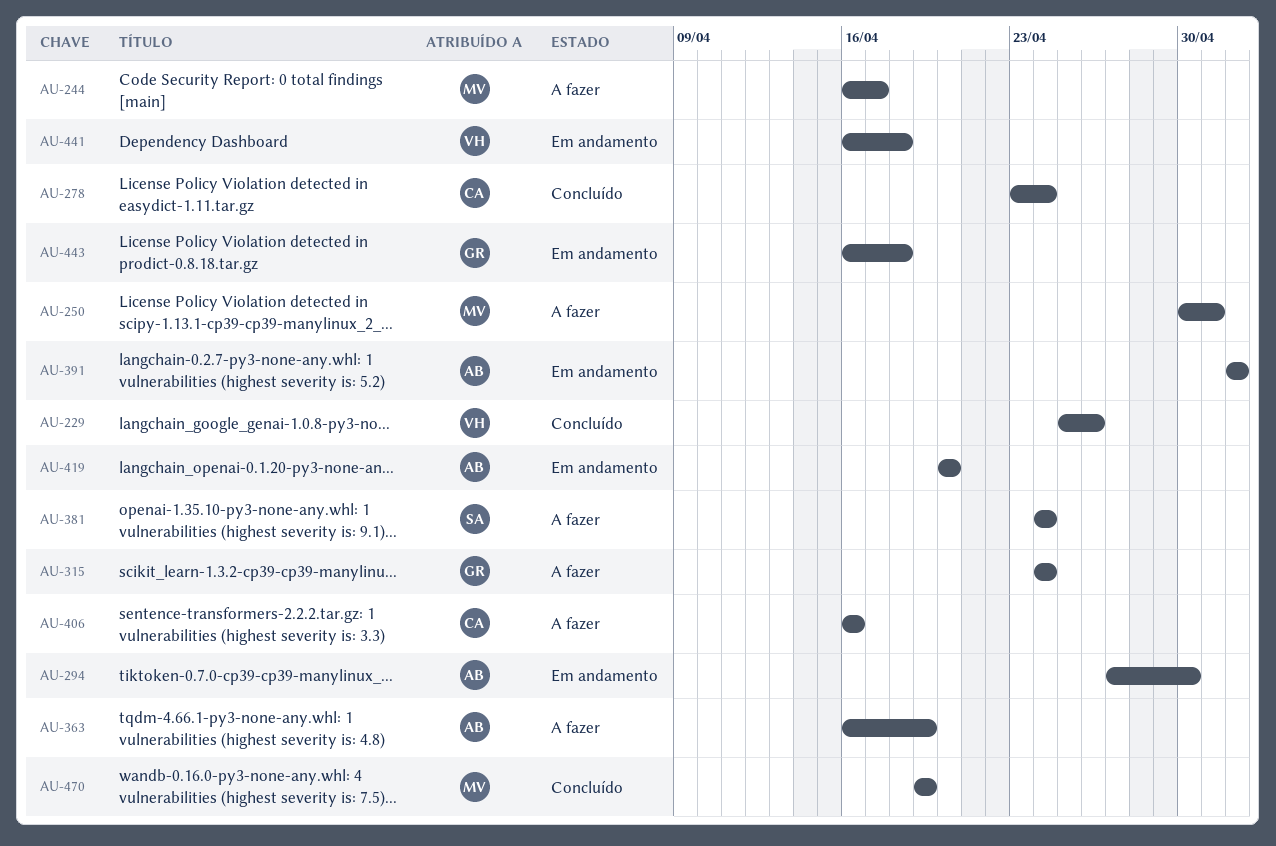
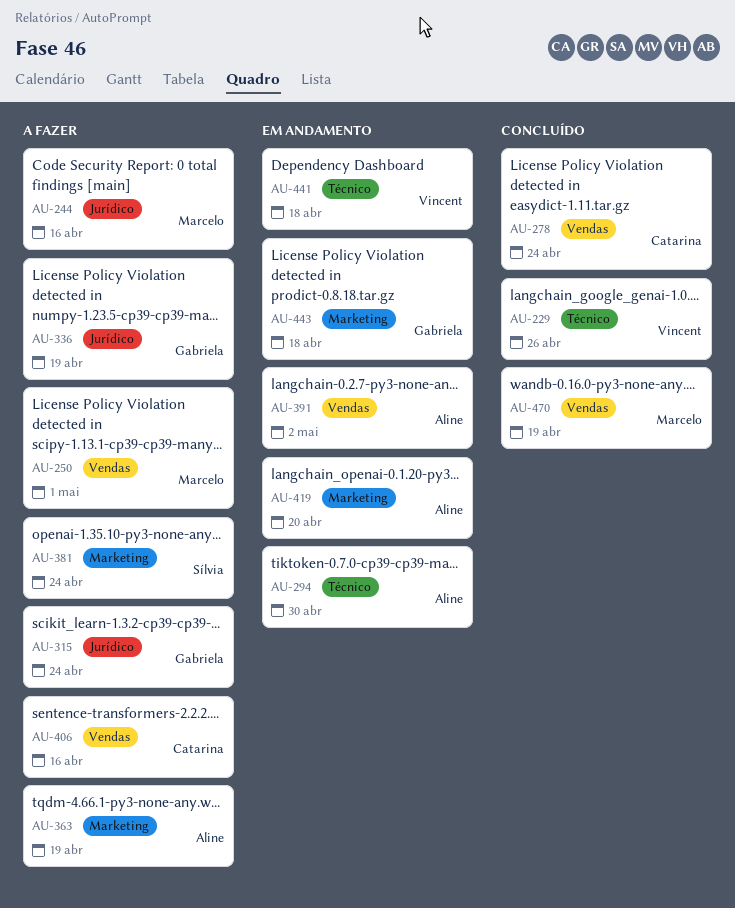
AU-244, due: Apr 17 -> Apr 16
AU-336: none -> present

